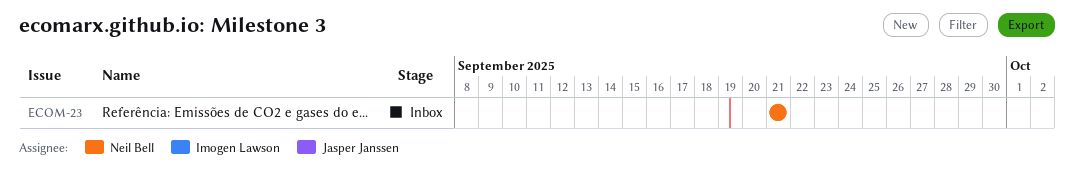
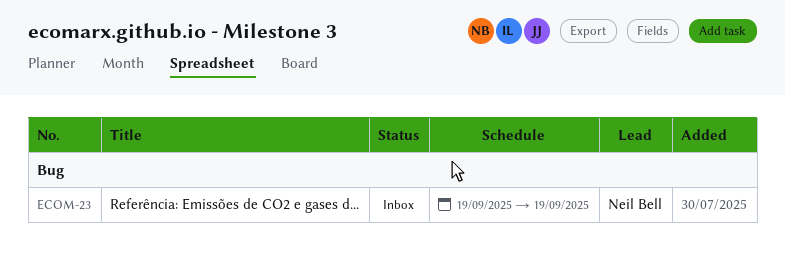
ECOM-23, start: Sep 21 -> Sep 19
ECOM-23, due: Sep 21 -> Sep 19

